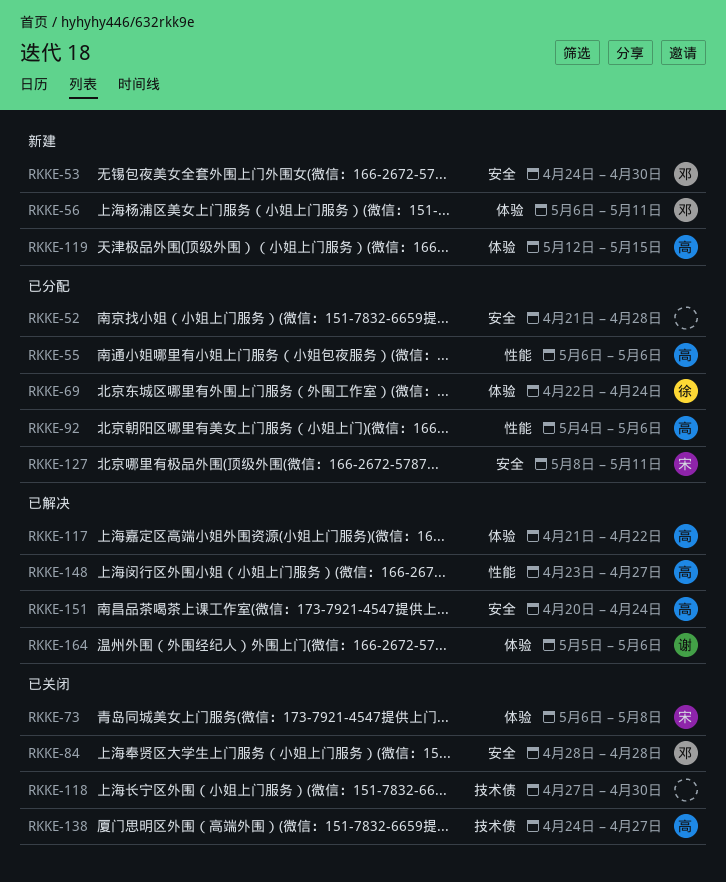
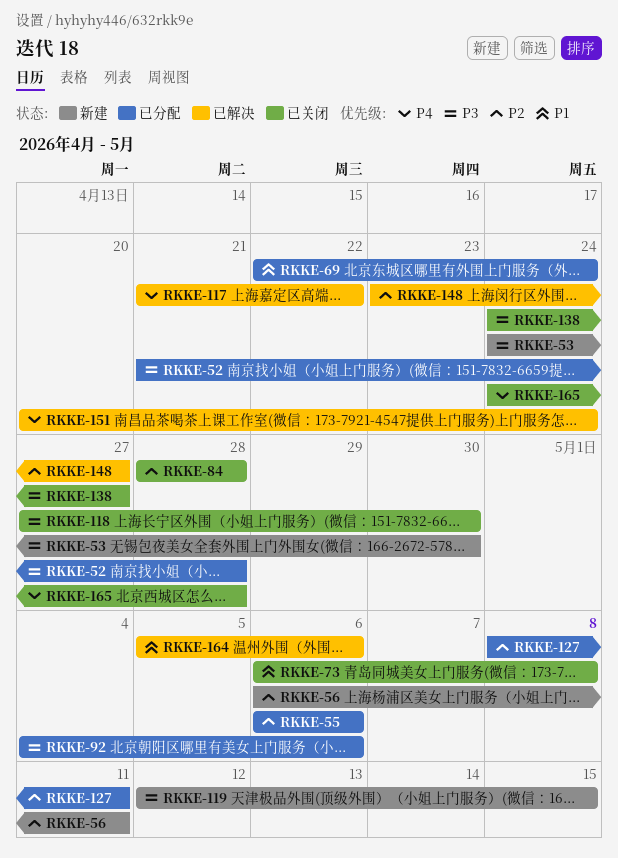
RKKE-165: none -> present

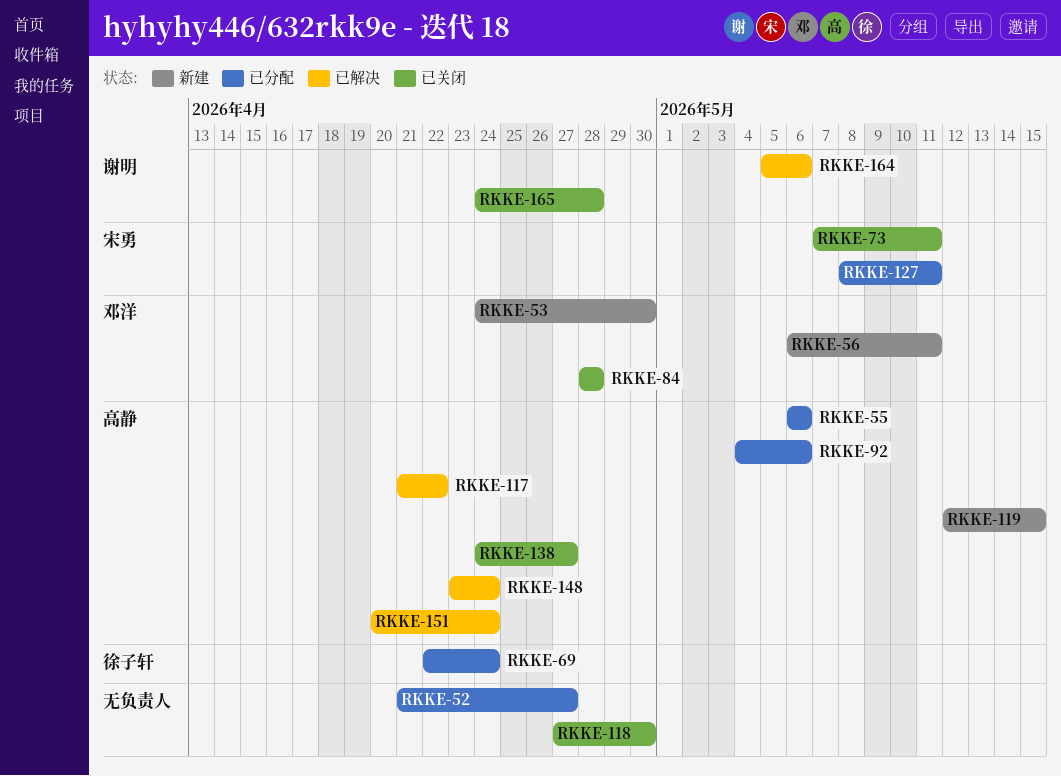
RKKE-52, due: Apr 28 -> Apr 27
RKKE-73, start: May 6 -> May 7
RKKE-73, due: May 8 -> May 11
RKKE-148, due: Apr 27 -> Apr 24

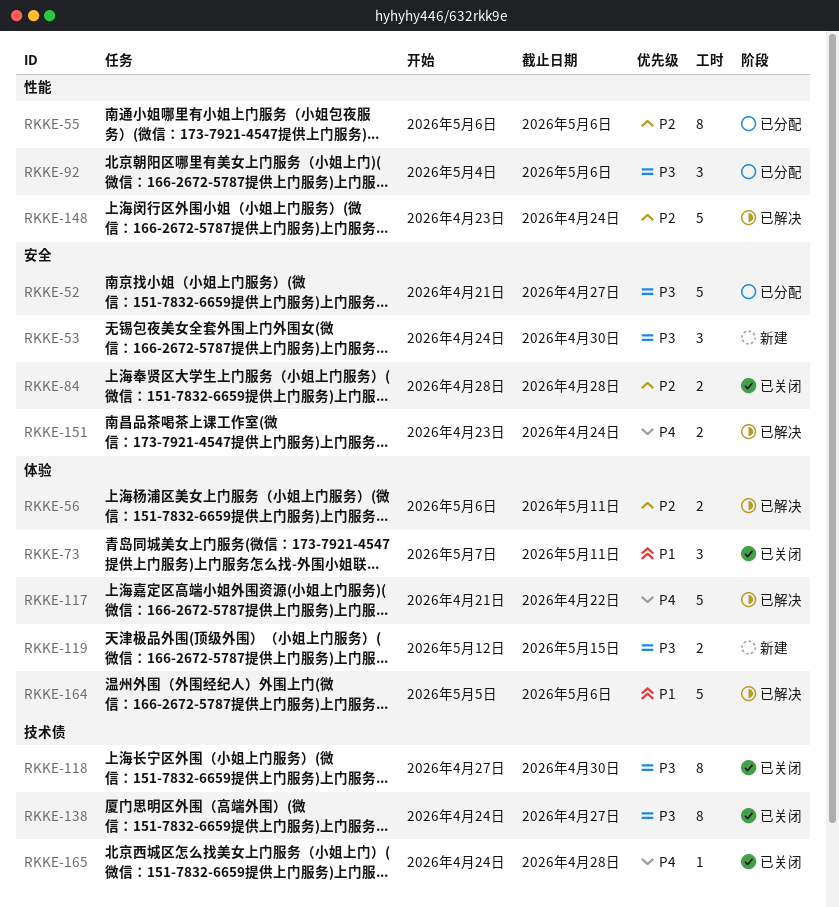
RKKE-56, status: 新建 -> 已解决
RKKE-69: present -> none
RKKE-127: present -> none
RKKE-151, start: Apr 20 -> Apr 23

